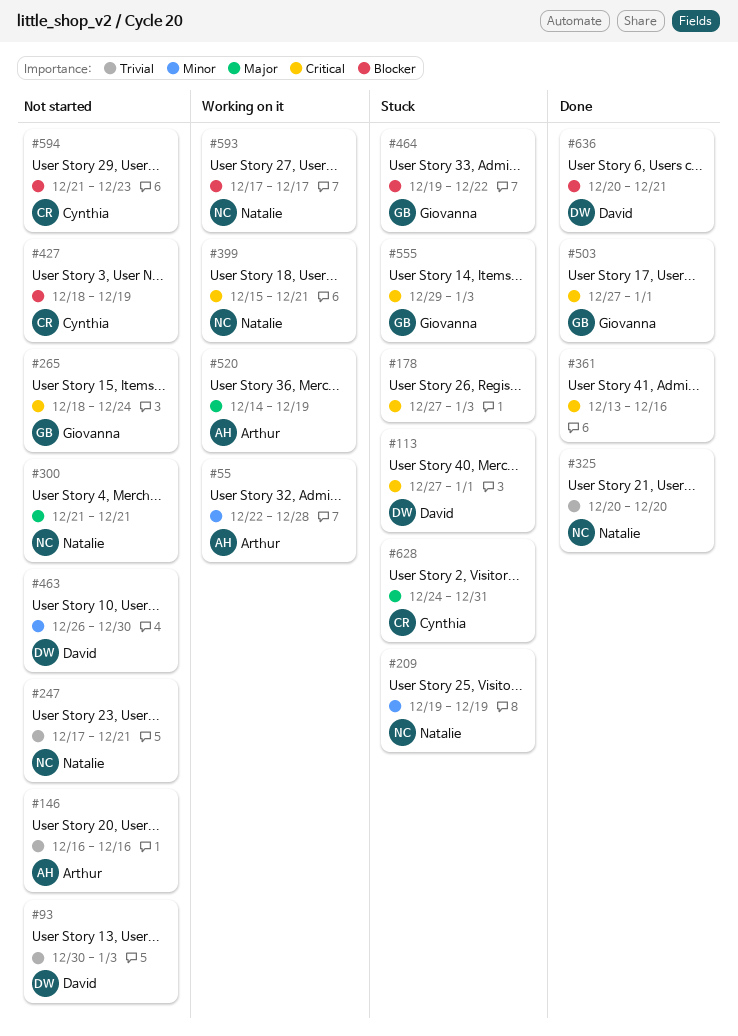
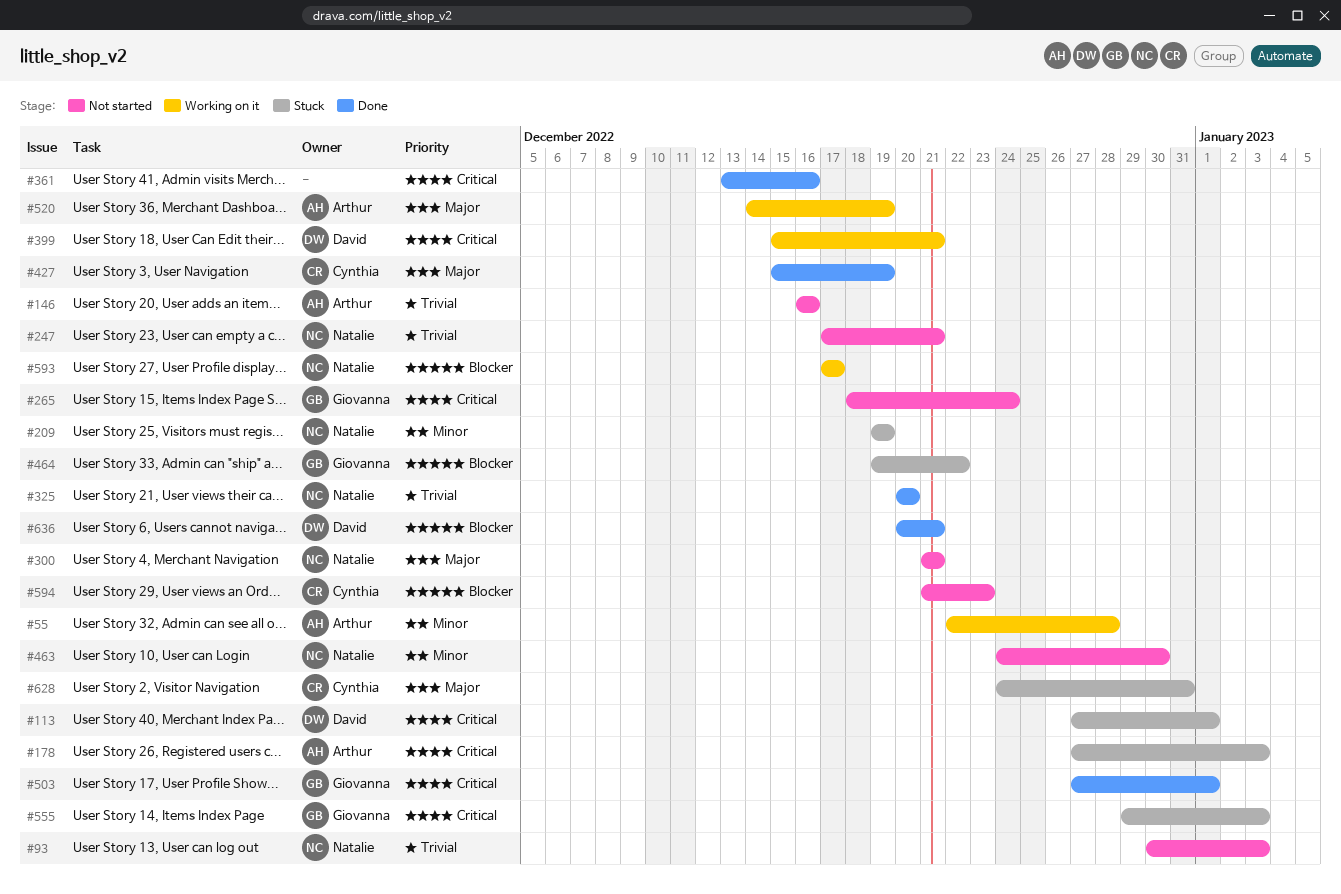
#93, owner: David -> Natalie
#178, owner: none -> Arthur
#399, owner: Natalie -> David
#427, status: Not started -> Done
#427, priority: Blocker -> Major
#427, start: Dec 18 -> Dec 15
#463, owner: David -> Natalie
#463, start: Dec 26 -> Dec 24

